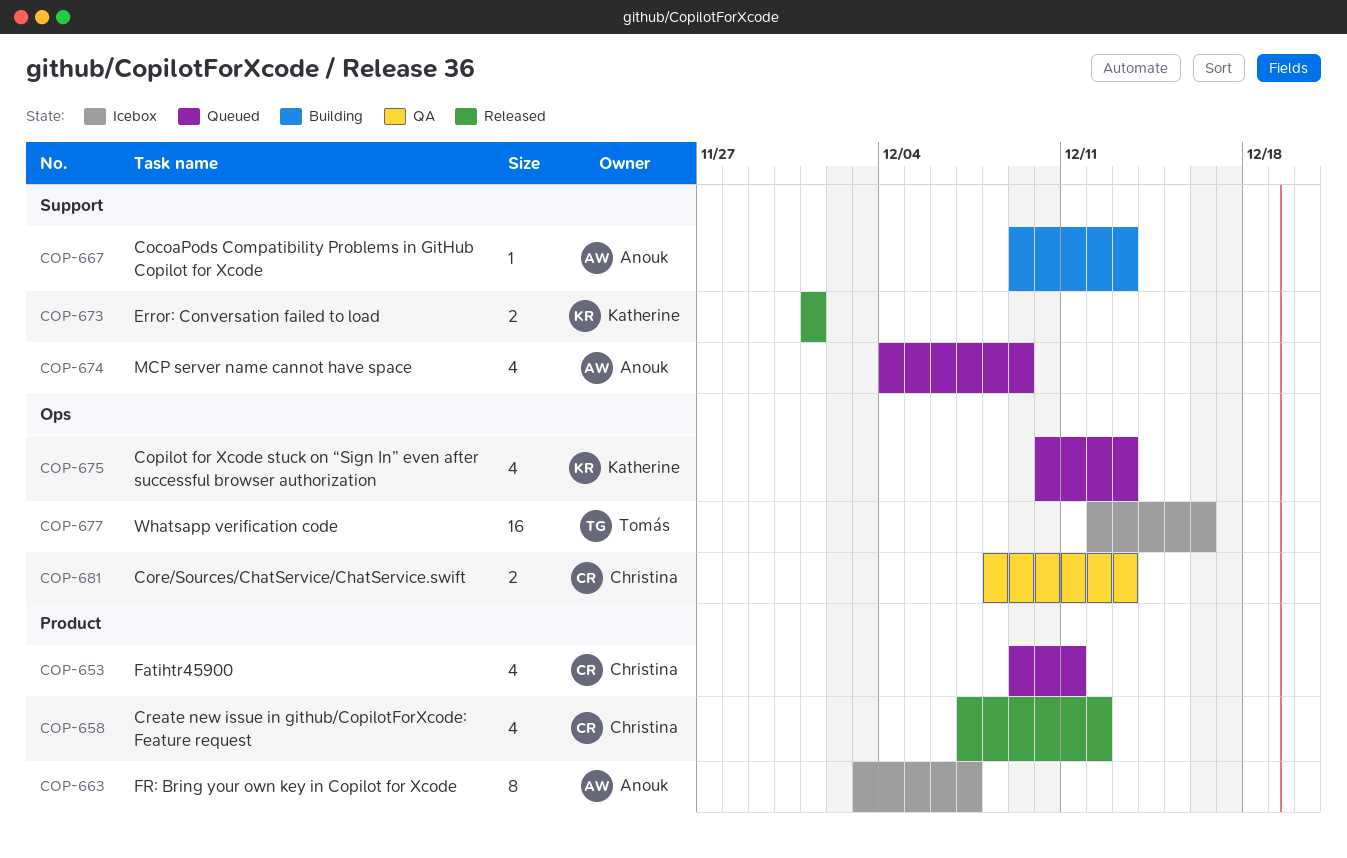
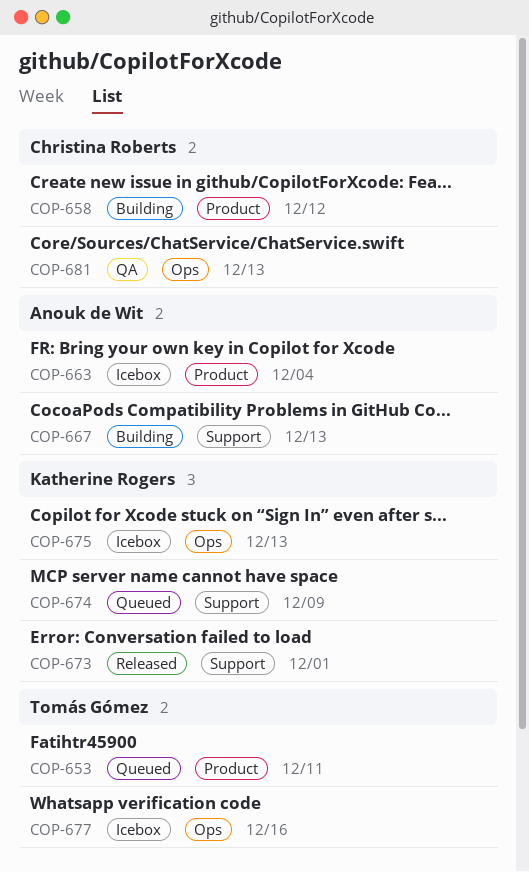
COP-653, owner: Christina Roberts -> Tomás Gómez
COP-658, status: Released -> Building
COP-663, due: Dec 7 -> Dec 4
COP-674, owner: Anouk de Wit -> Katherine Rogers
COP-675, status: Queued -> Icebox

